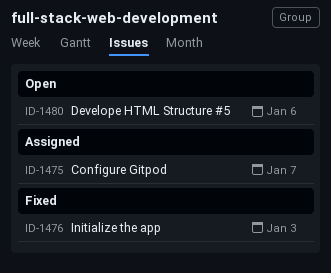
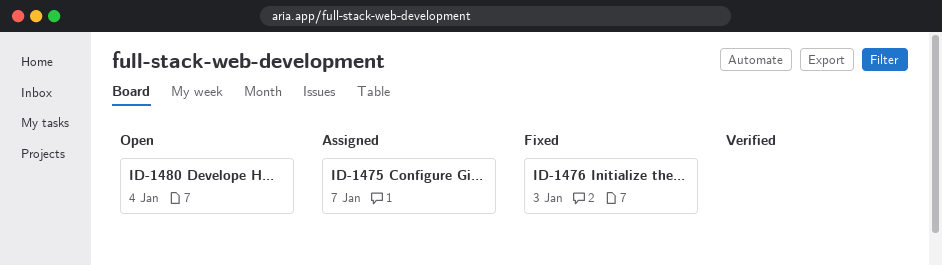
ID-1480, due: Jan 6 -> Jan 4

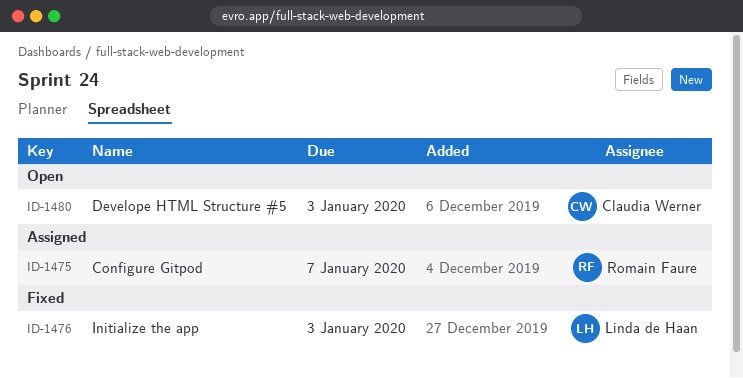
ID-1480, due: Jan 4 -> Jan 3

